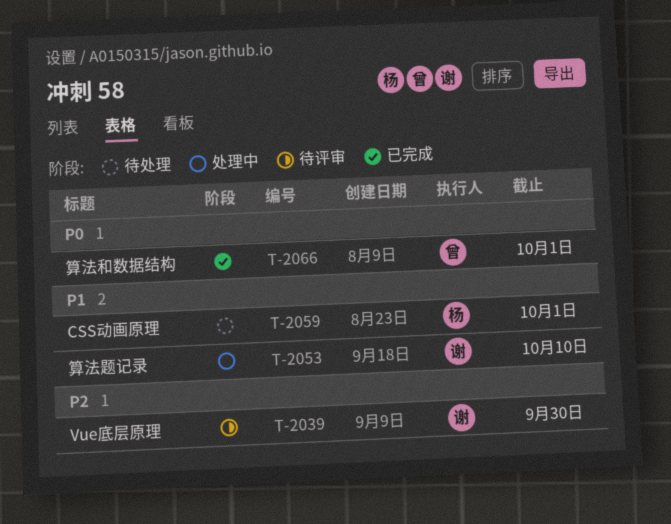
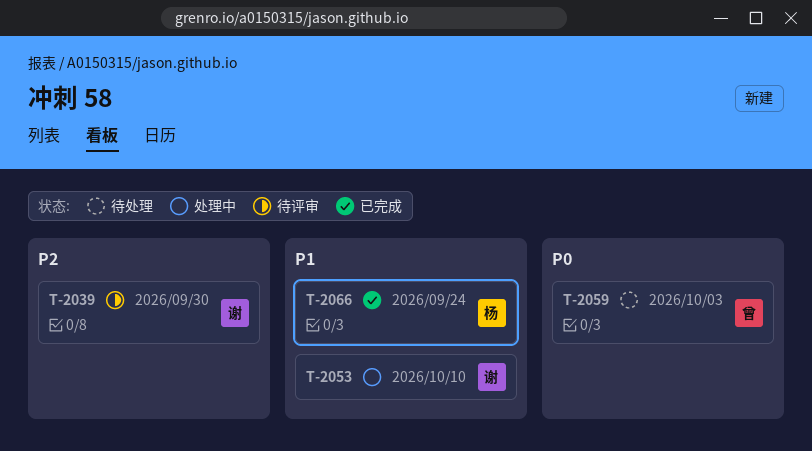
T-2059, owner: 杨 -> 曾
T-2059, priority: P1 -> P0
T-2059, due: Oct 1 -> Oct 3
T-2066, owner: 曾 -> 杨
T-2066, priority: P0 -> P1
T-2066, due: Oct 1 -> Sep 24

